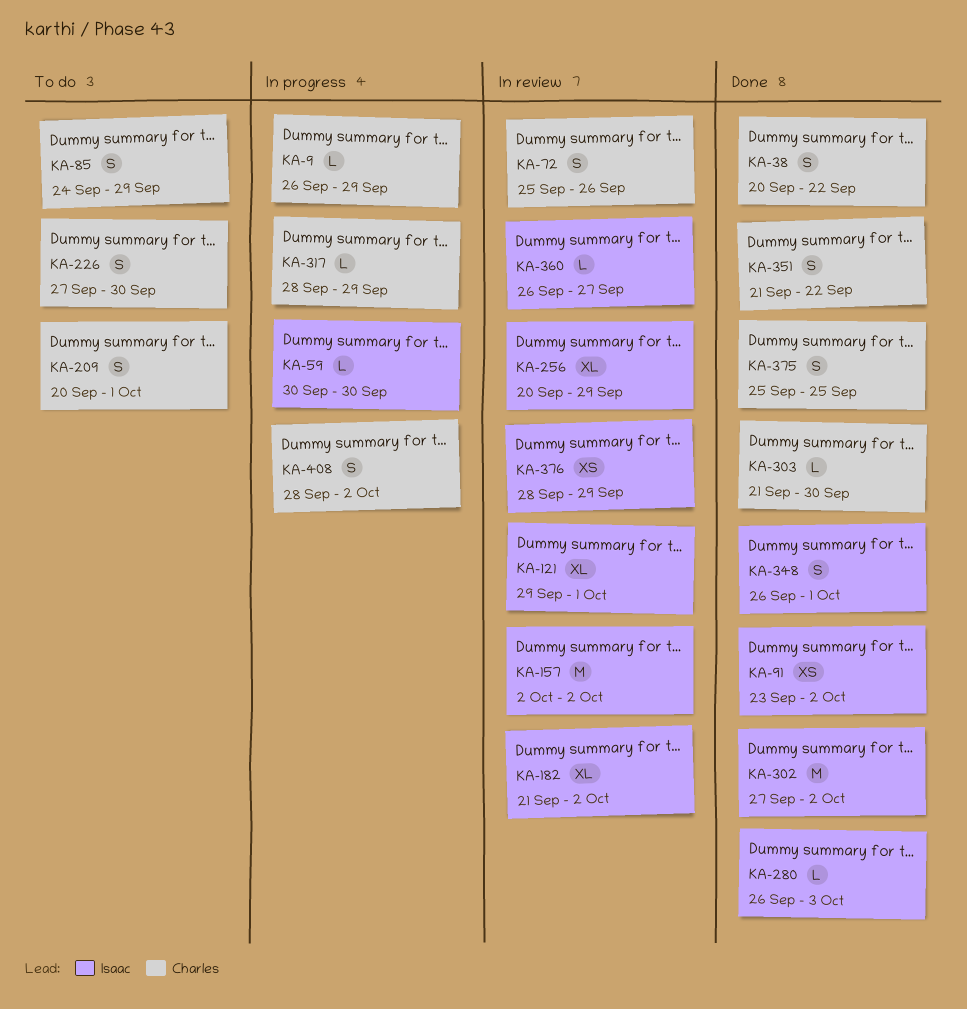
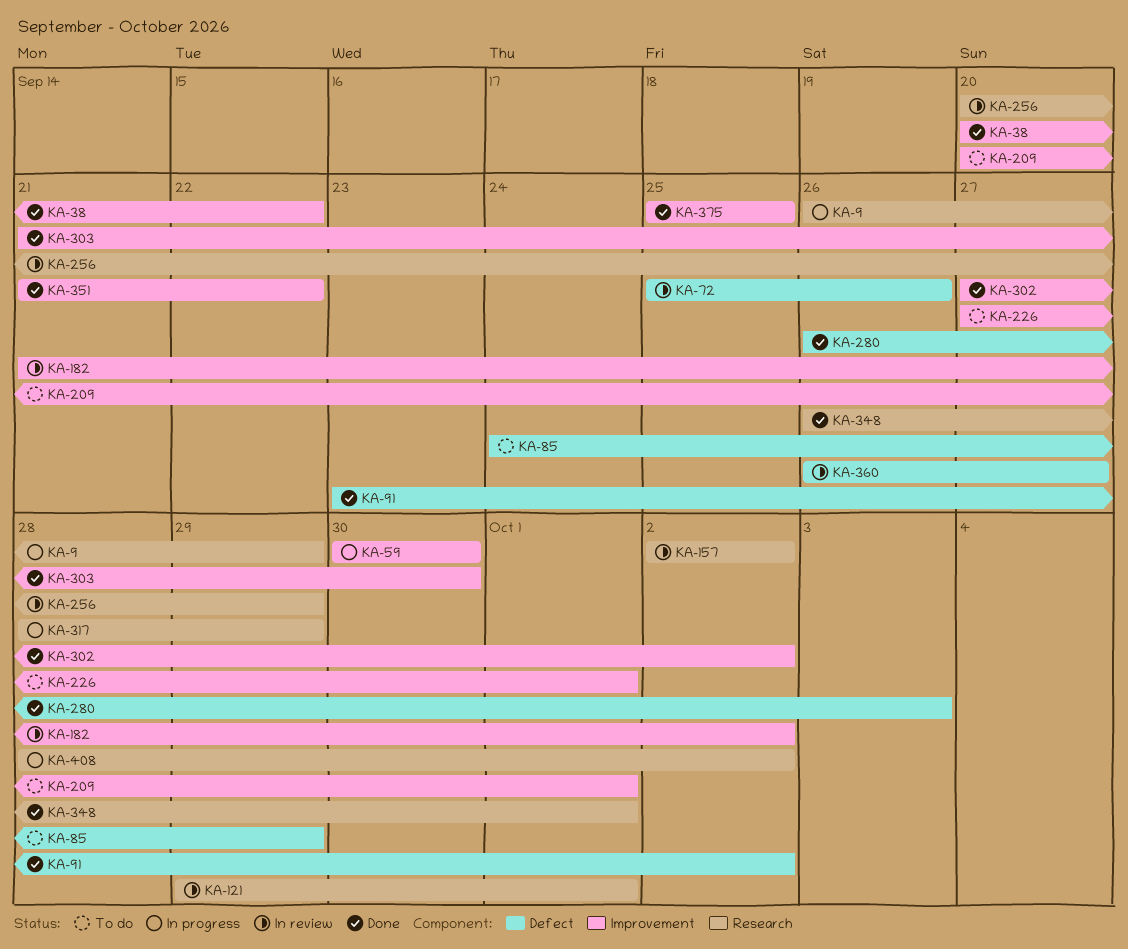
KA-226, due: Sep 30 -> Oct 1
KA-376: present -> none

